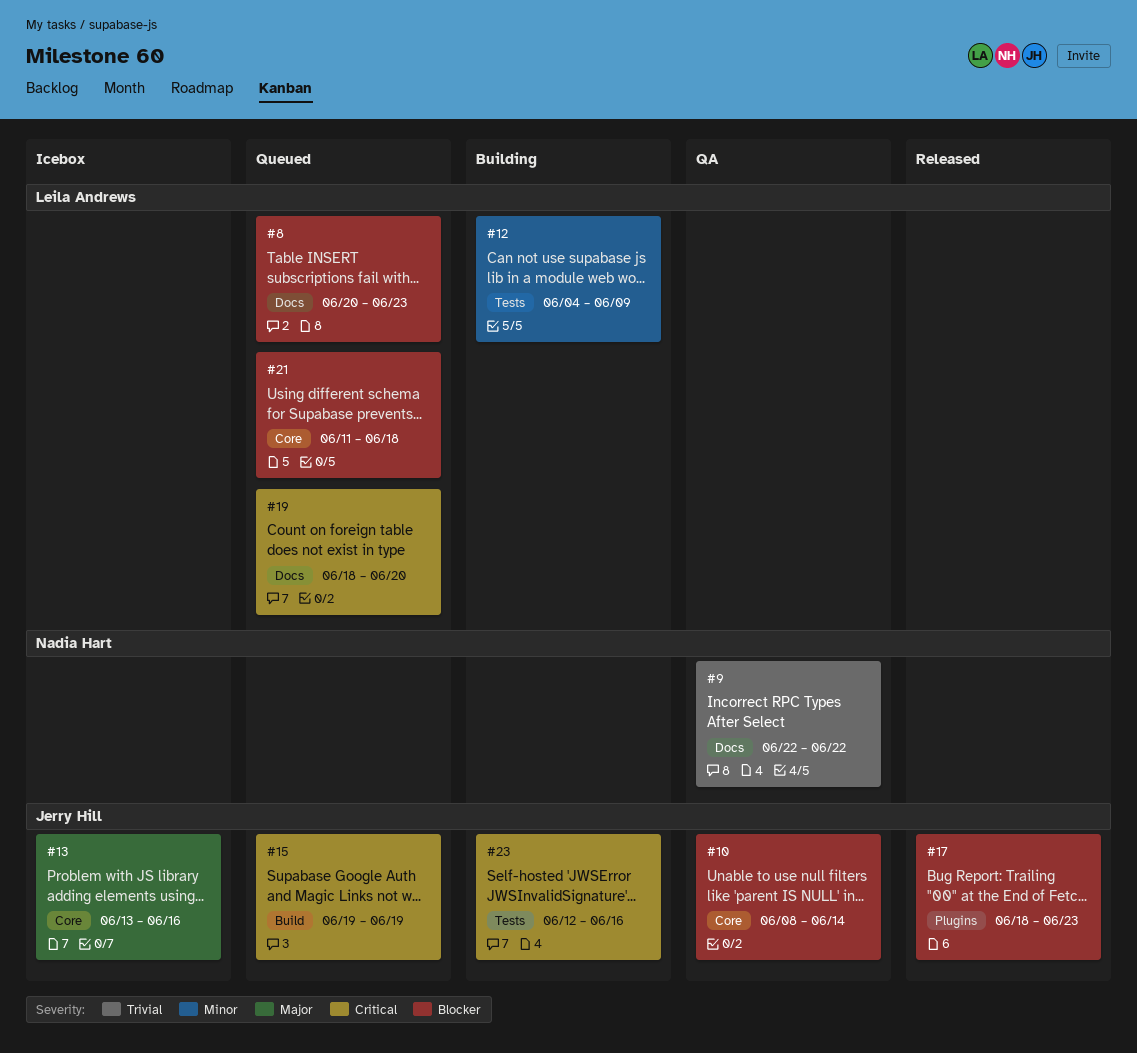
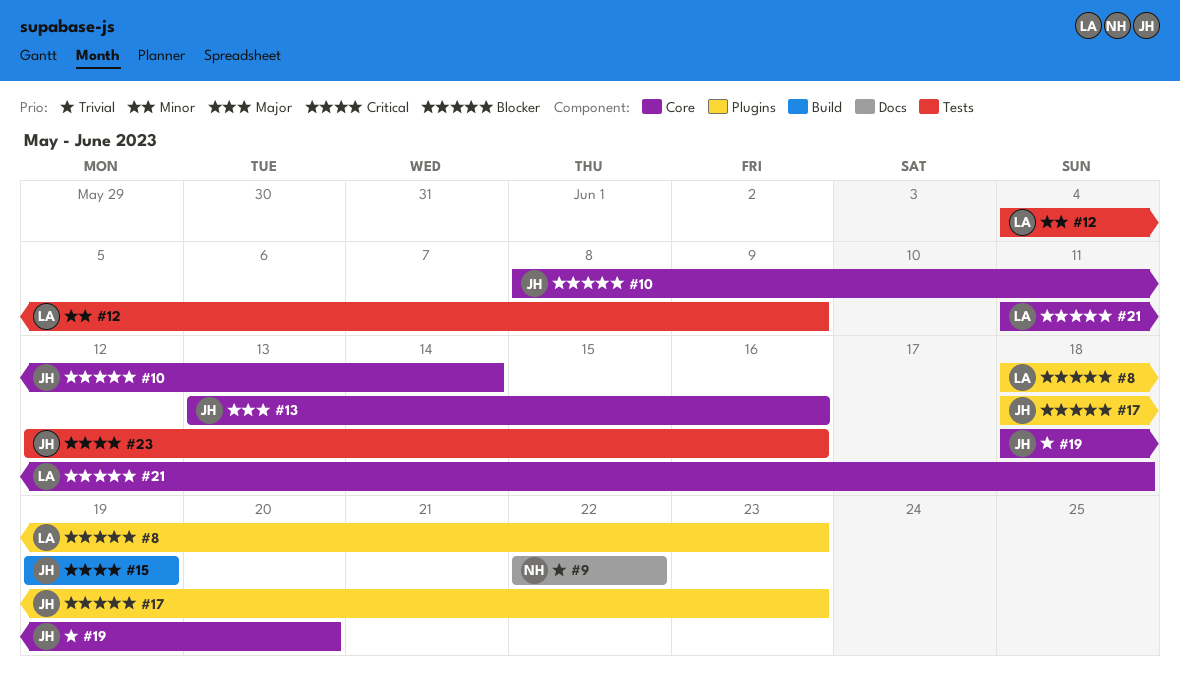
#8, label: Docs -> Plugins
#8, start: Jun 20 -> Jun 18
#19, owner: Leila Andrews -> Jerry Hill
#19, priority: Critical -> Trivial
#19, label: Docs -> Core

